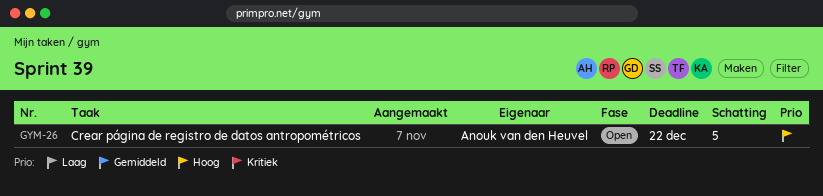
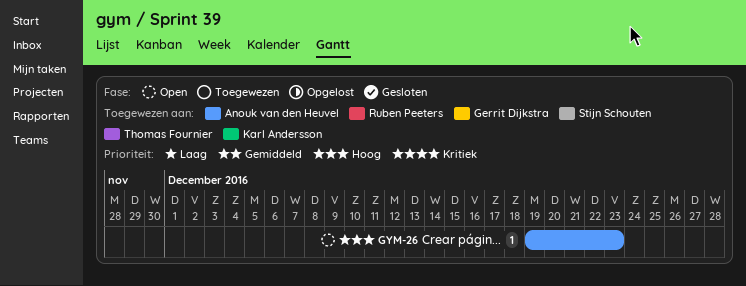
GYM-26, estimate: 5 -> 1
GYM-26, due: Dec 22 -> Dec 23

